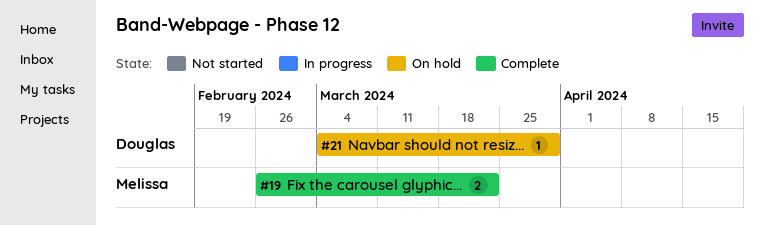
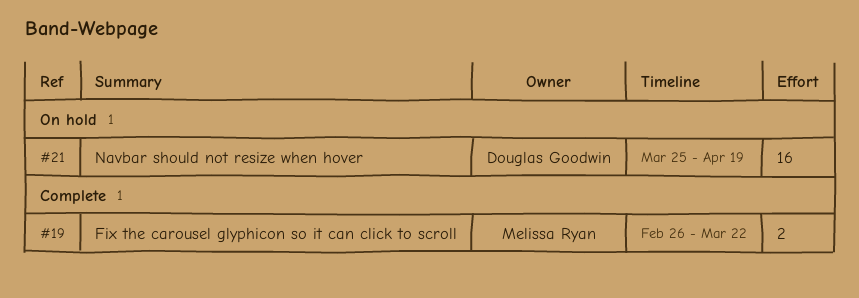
#21, estimate: 1 -> 16
#21, start: Mar 4 -> Mar 25
#21, due: Mar 29 -> Apr 19

